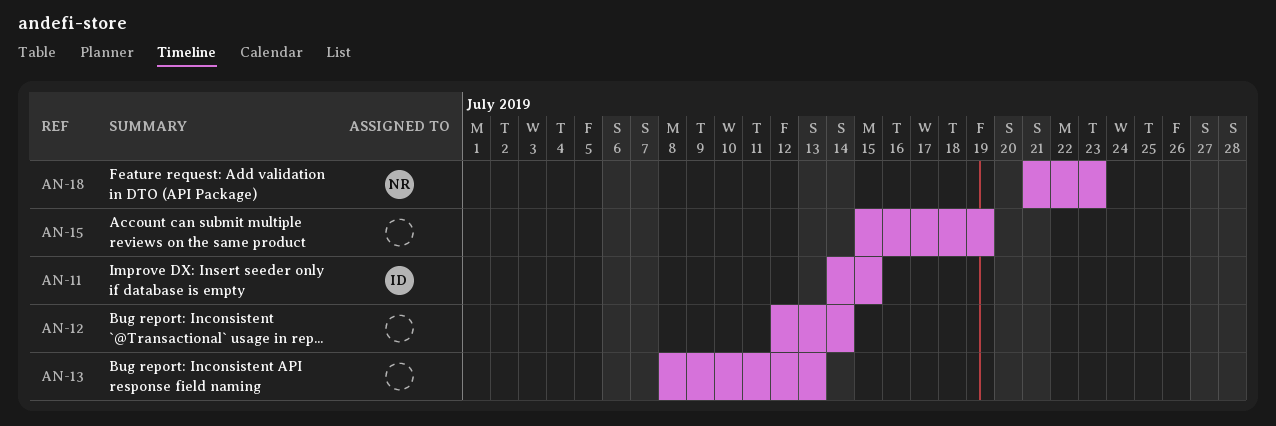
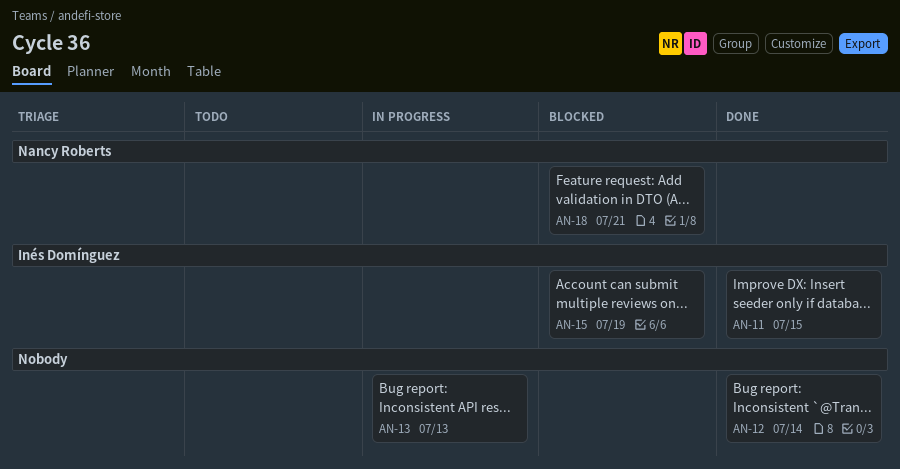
AN-15, owner: none -> Inés Domínguez
AN-18, due: Jul 23 -> Jul 21

